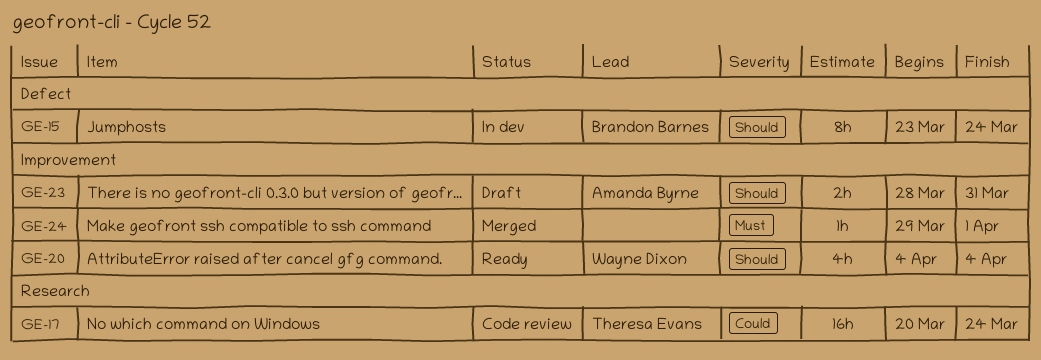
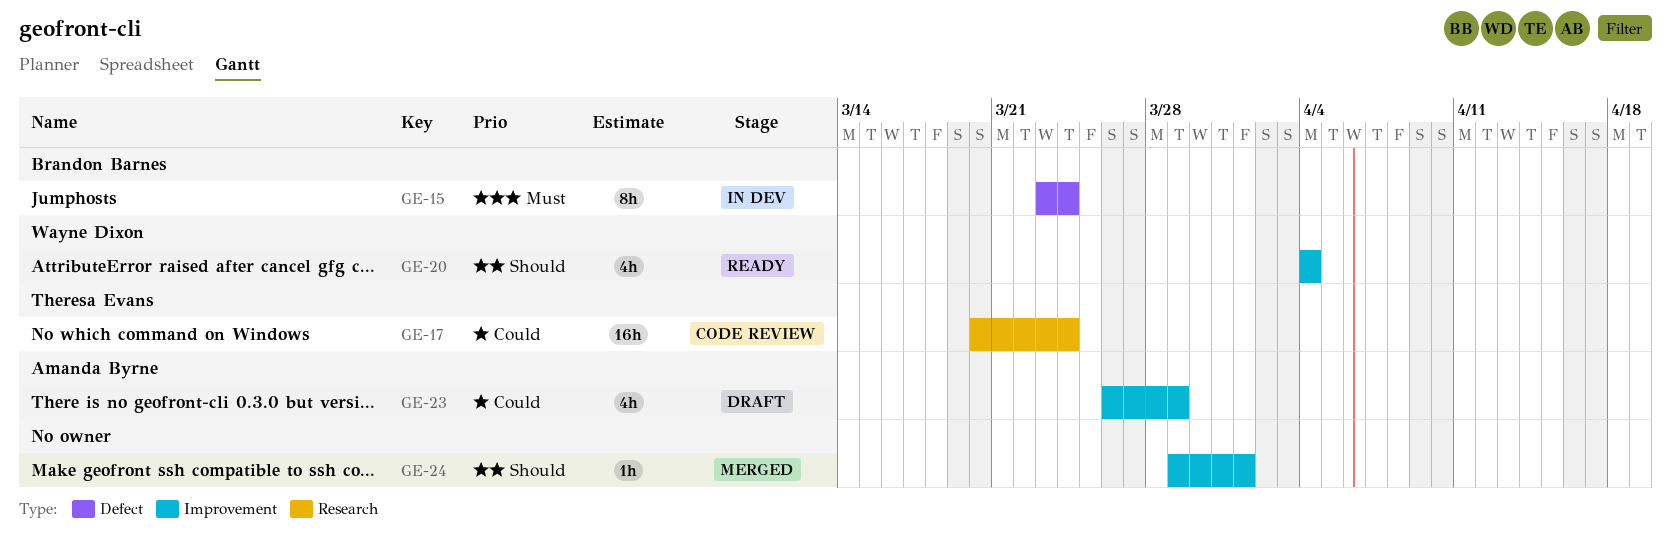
GE-15, priority: Should -> Must
GE-23, priority: Should -> Could
GE-23, estimate: 2h -> 4h
GE-23, start: Mar 28 -> Mar 26
GE-23, due: Mar 31 -> Mar 29
GE-24, priority: Must -> Should

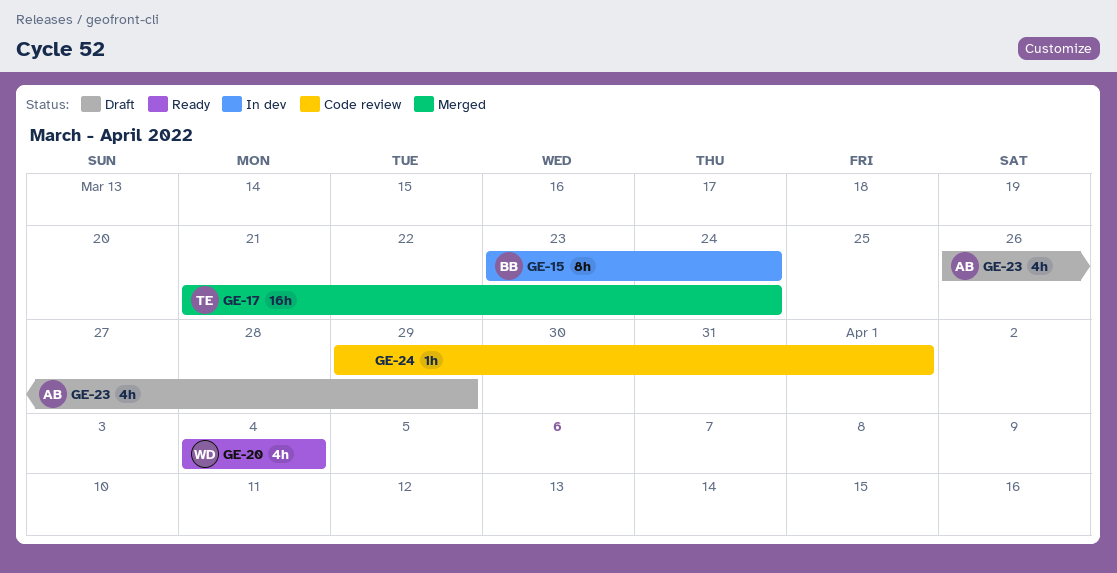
GE-17, status: Code review -> Merged
GE-17, start: Mar 20 -> Mar 21
GE-24, status: Merged -> Code review

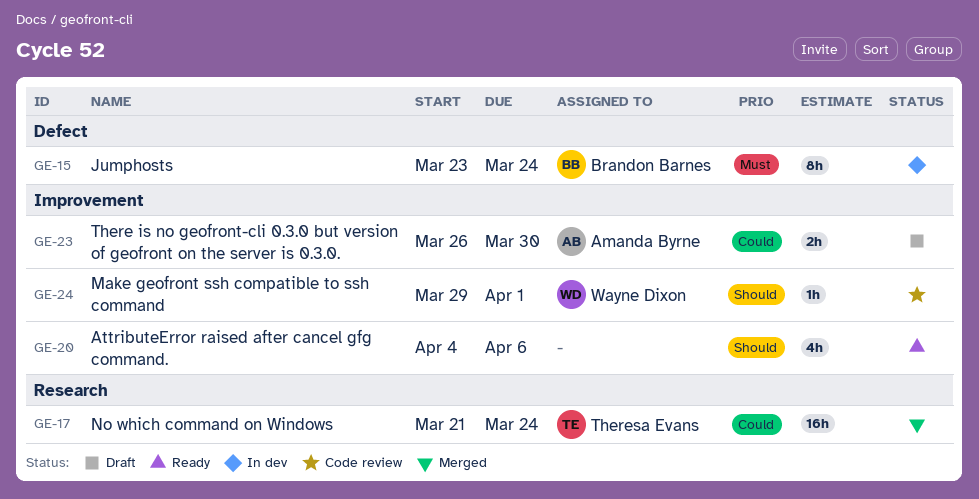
GE-20, owner: Wayne Dixon -> none
GE-20, due: Apr 4 -> Apr 6
GE-23, estimate: 4h -> 2h
GE-23, due: Mar 29 -> Mar 30
GE-24, owner: none -> Wayne Dixon

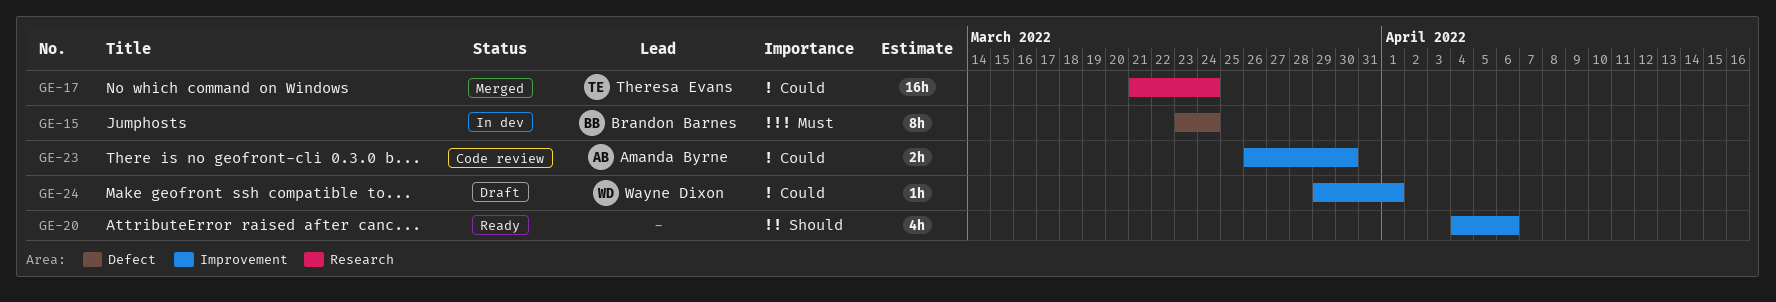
GE-23, status: Draft -> Code review
GE-24, status: Code review -> Draft
GE-24, priority: Should -> Could

